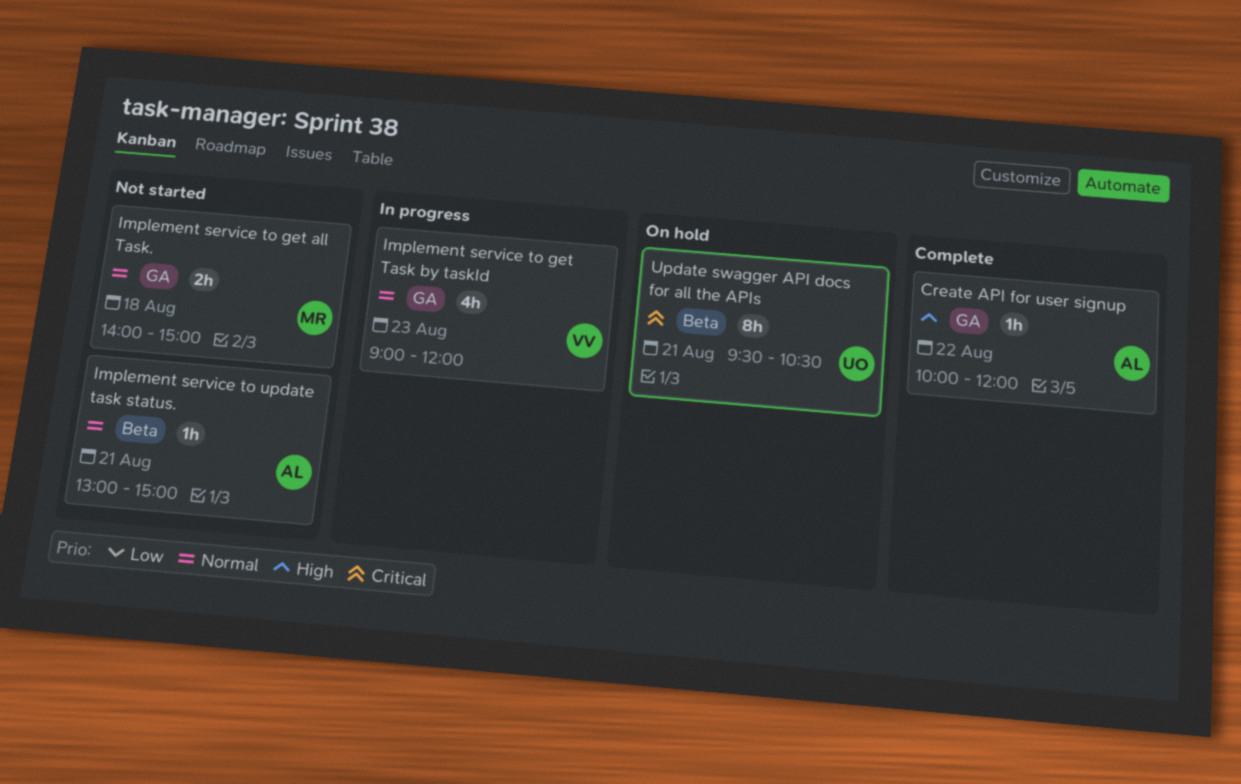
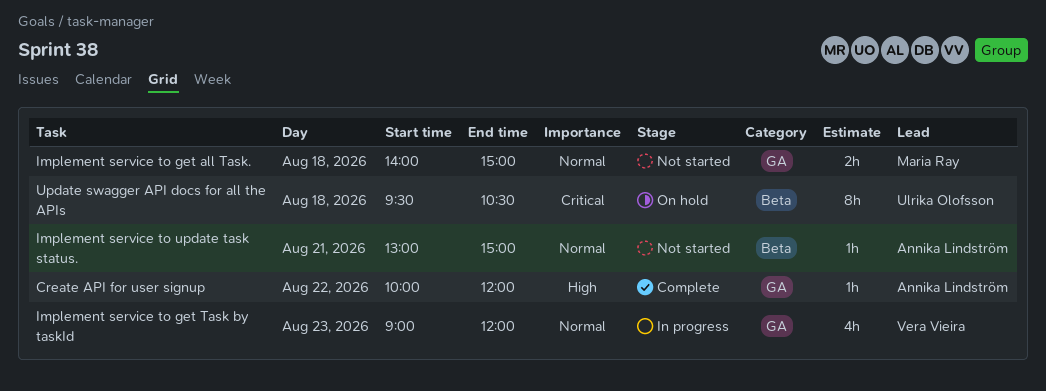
Update swagger API docs for all the APIs, day: Aug 21 -> Aug 18

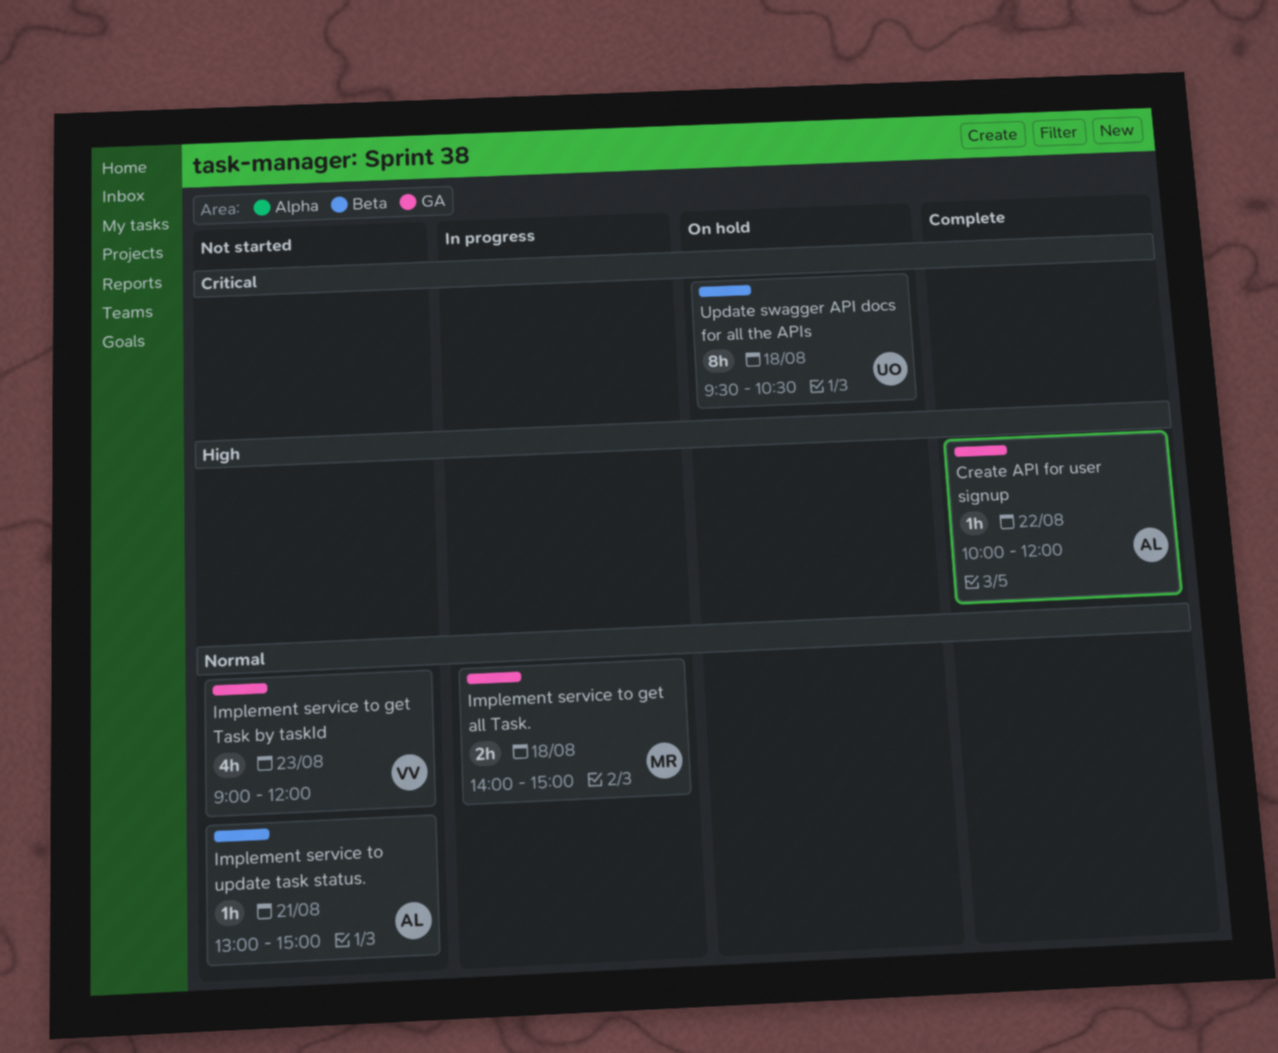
Implement service to get all Task., status: Not started -> In progress
Implement service to get Task by taskId, status: In progress -> Not started

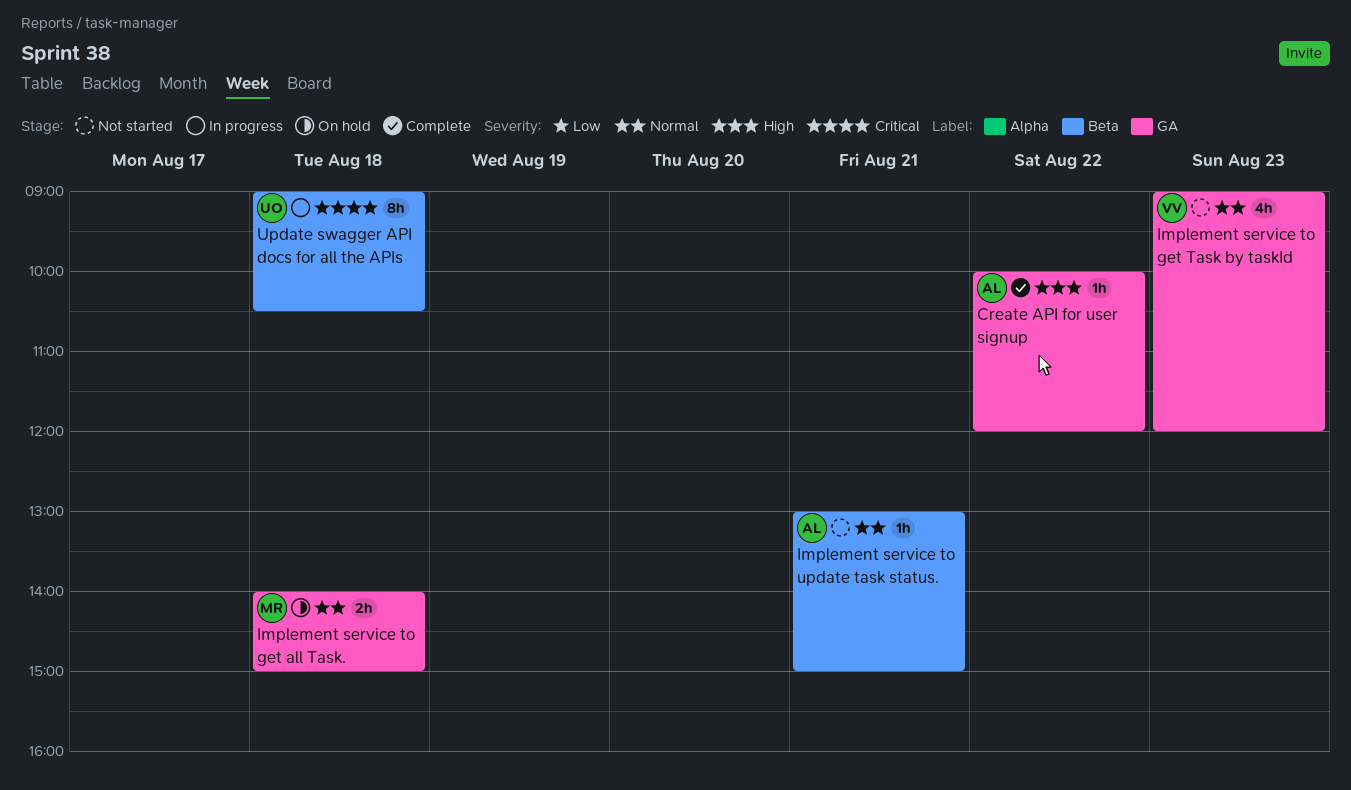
Implement service to get all Task., status: In progress -> On hold
Update swagger API docs for all the APIs, status: On hold -> In progress
Update swagger API docs for all the APIs, begins: 09:30 -> 09:00

